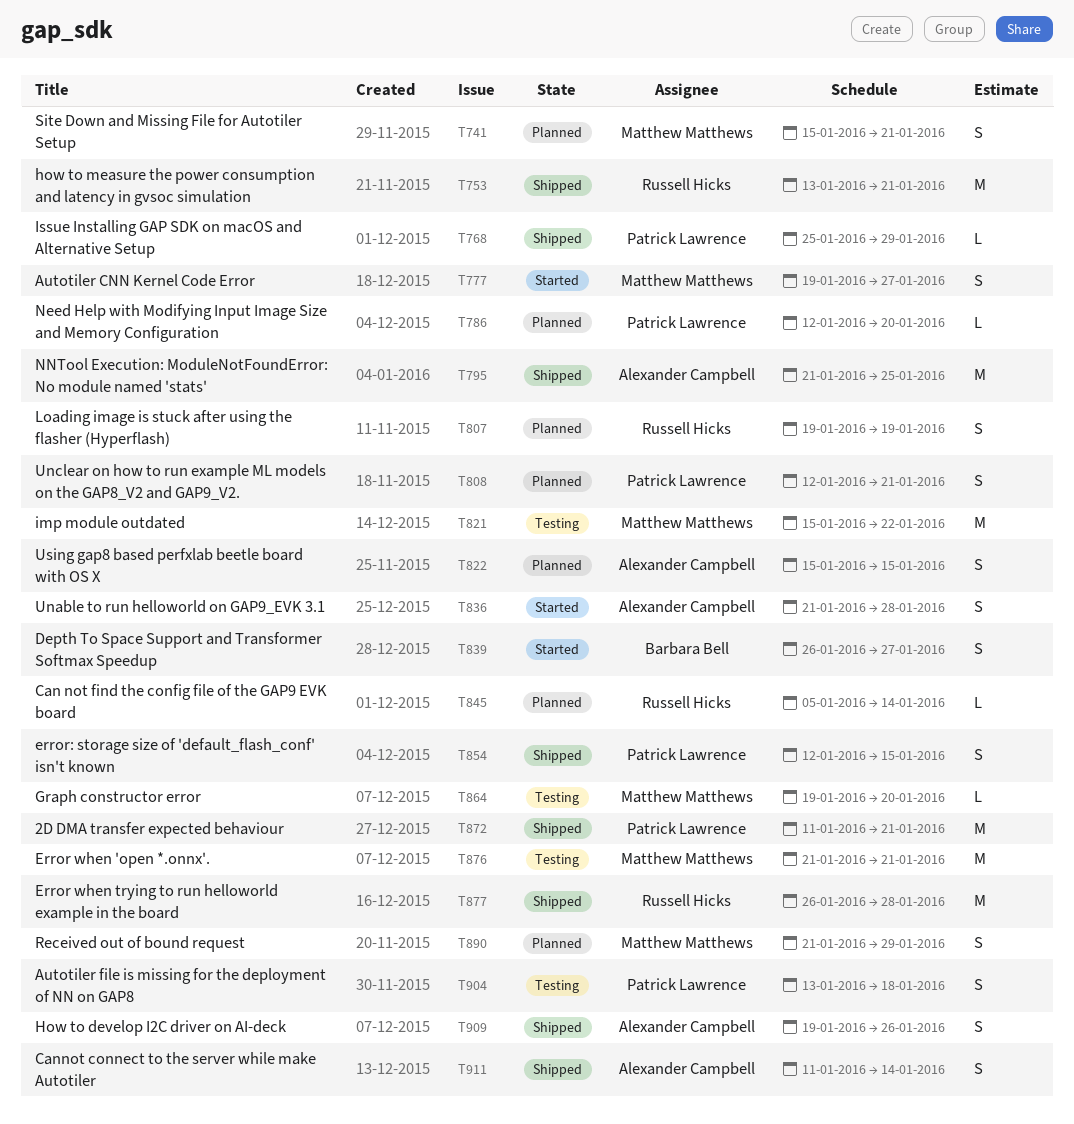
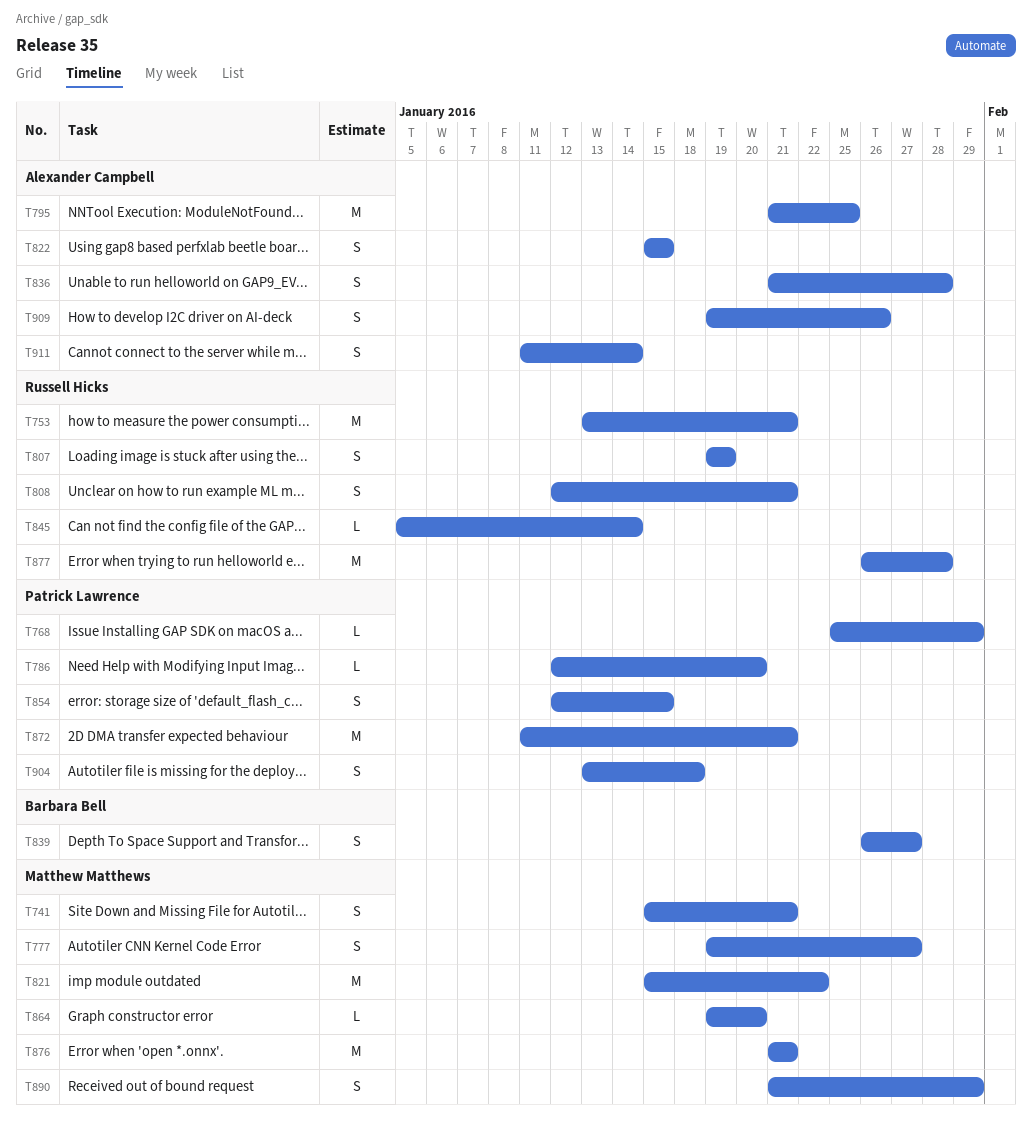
T808, owner: Patrick Lawrence -> Russell Hicks

